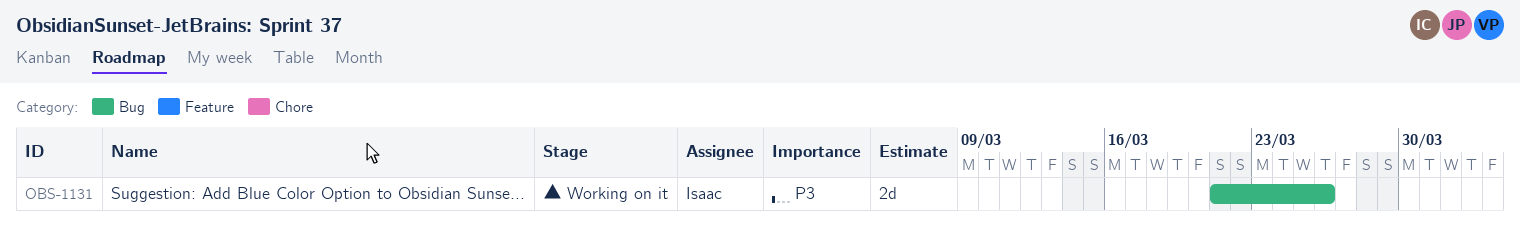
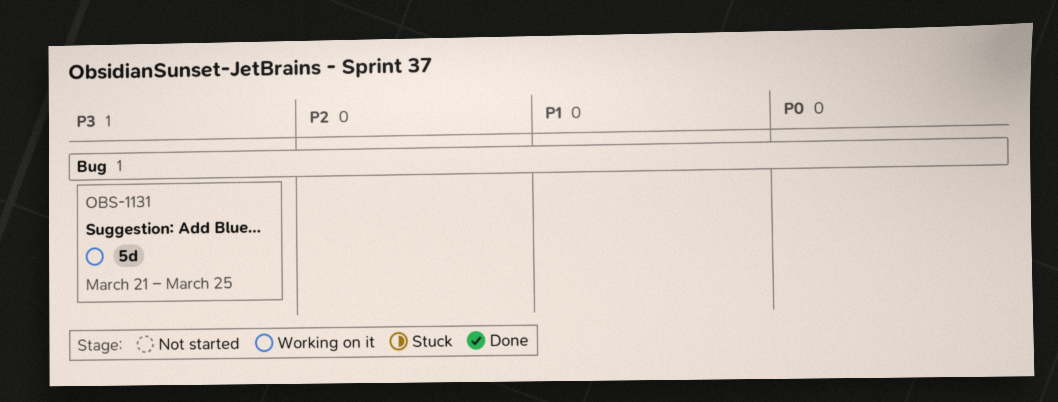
OBS-1131, estimate: 2d -> 5d
OBS-1131, due: Mar 26 -> Mar 25

